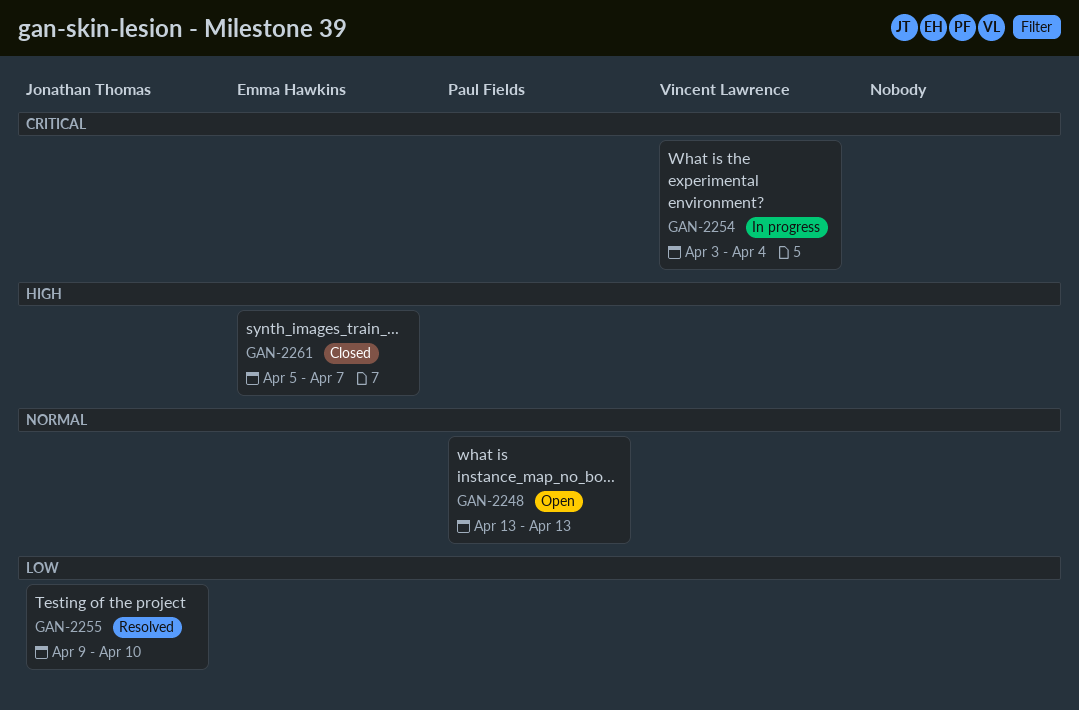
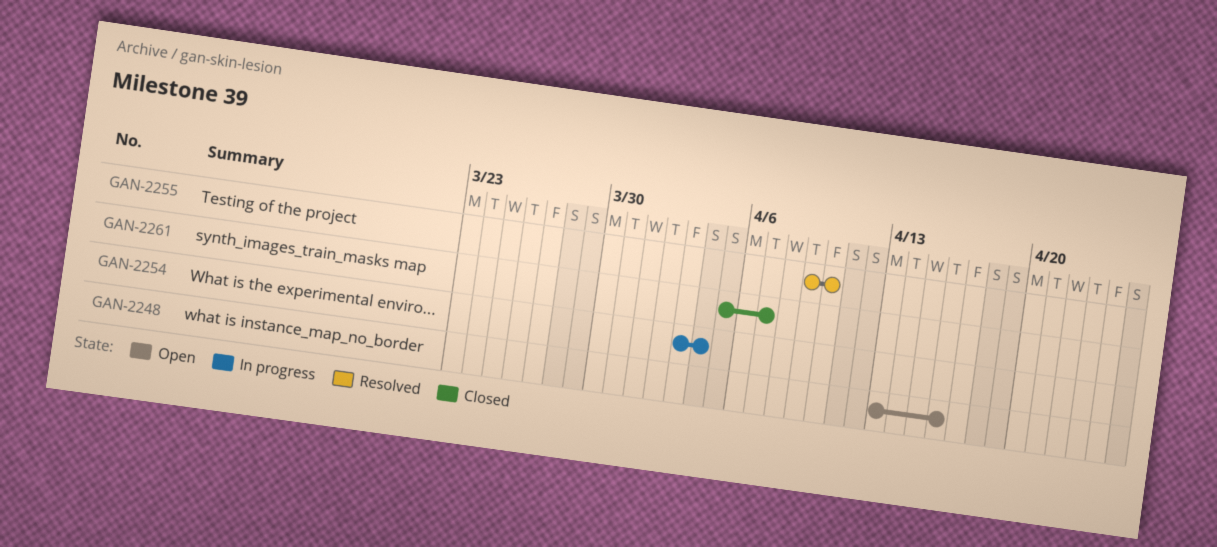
GAN-2248, due: Apr 13 -> Apr 16

